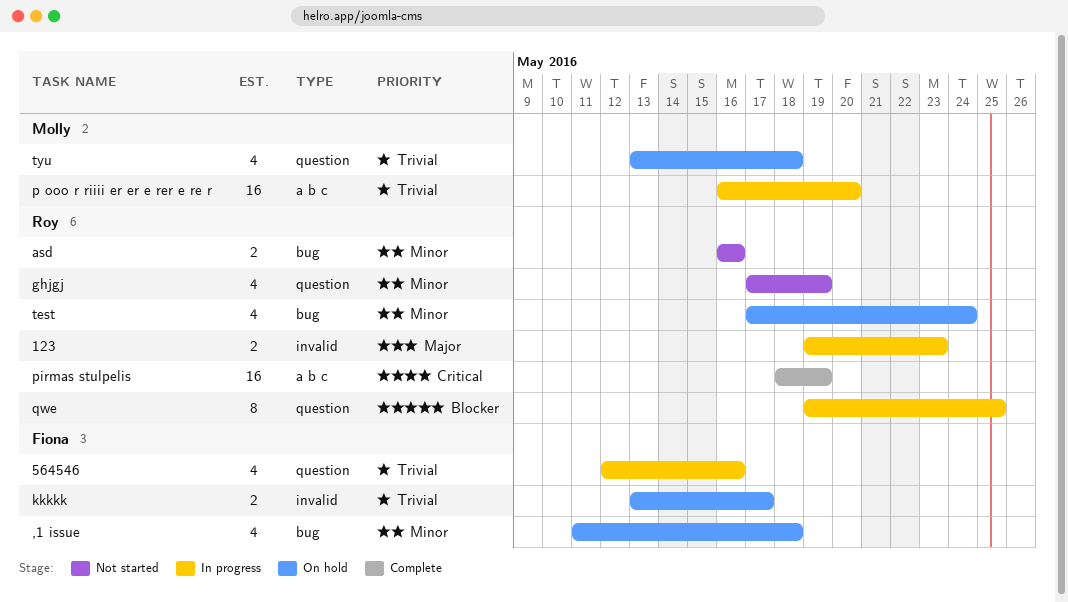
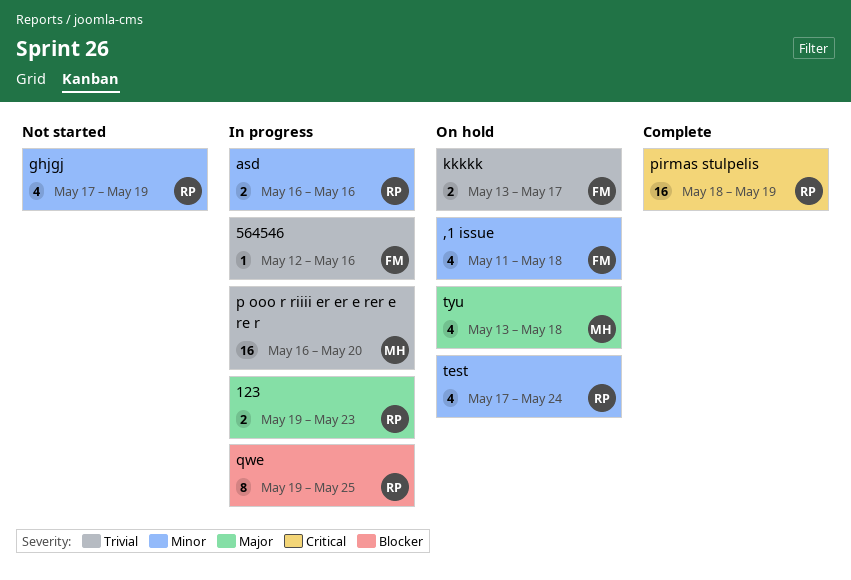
564546, estimate: 4 -> 1
asd, status: Not started -> In progress
tyu, priority: Trivial -> Major

